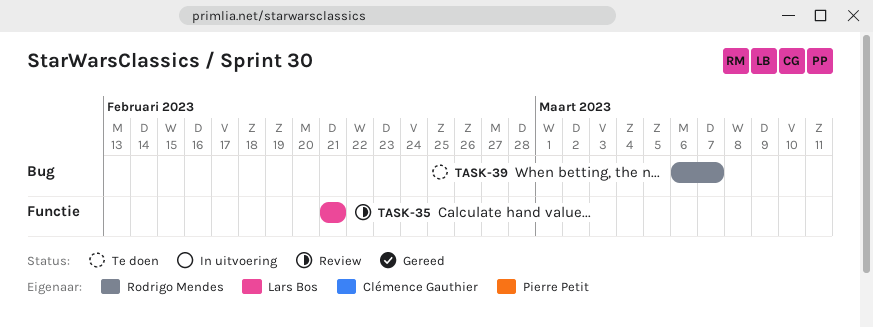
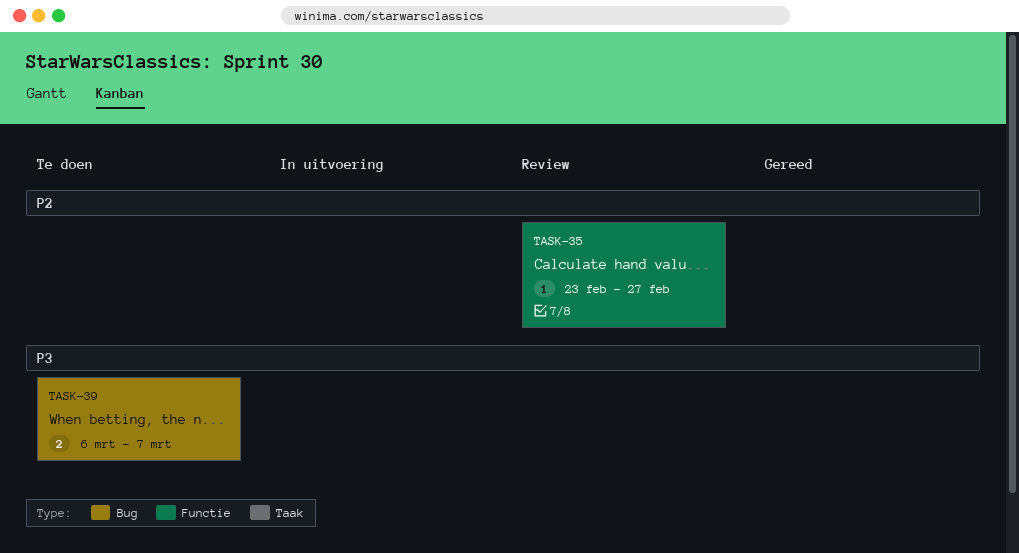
TASK-35, start: Feb 21 -> Feb 23
TASK-35, due: Feb 21 -> Feb 27

